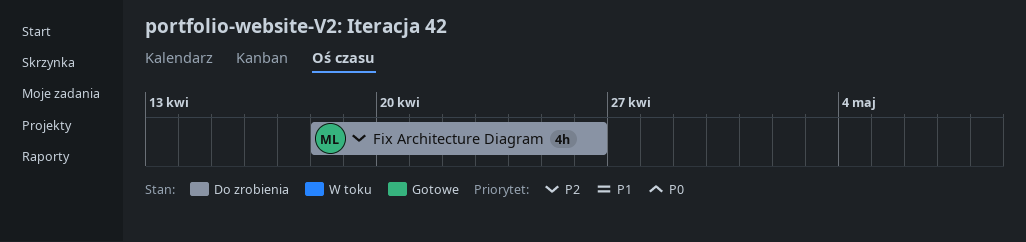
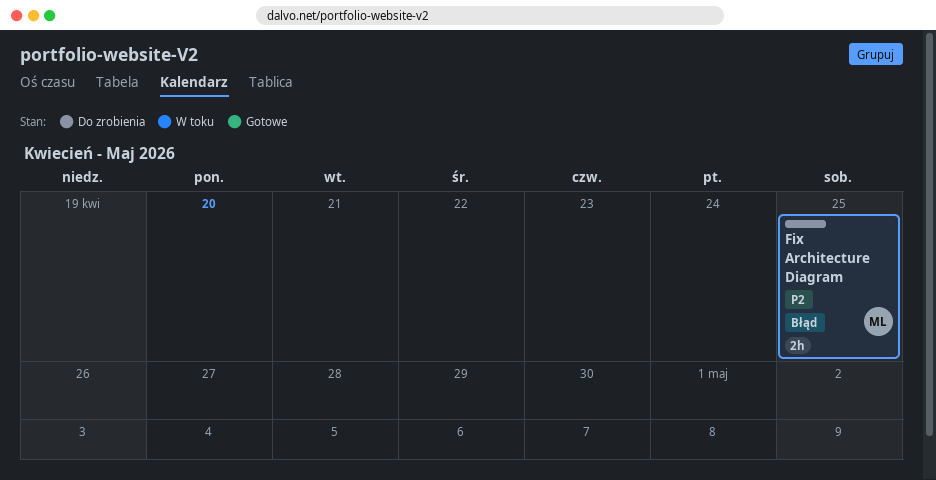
Fix Architecture Diagram, estimate: 4h -> 2h
Fix Architecture Diagram, due: Apr 26 -> Apr 25

